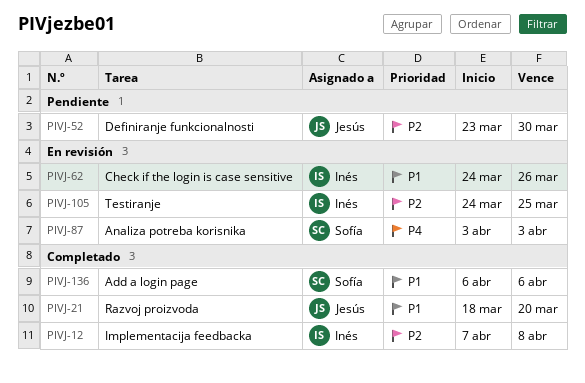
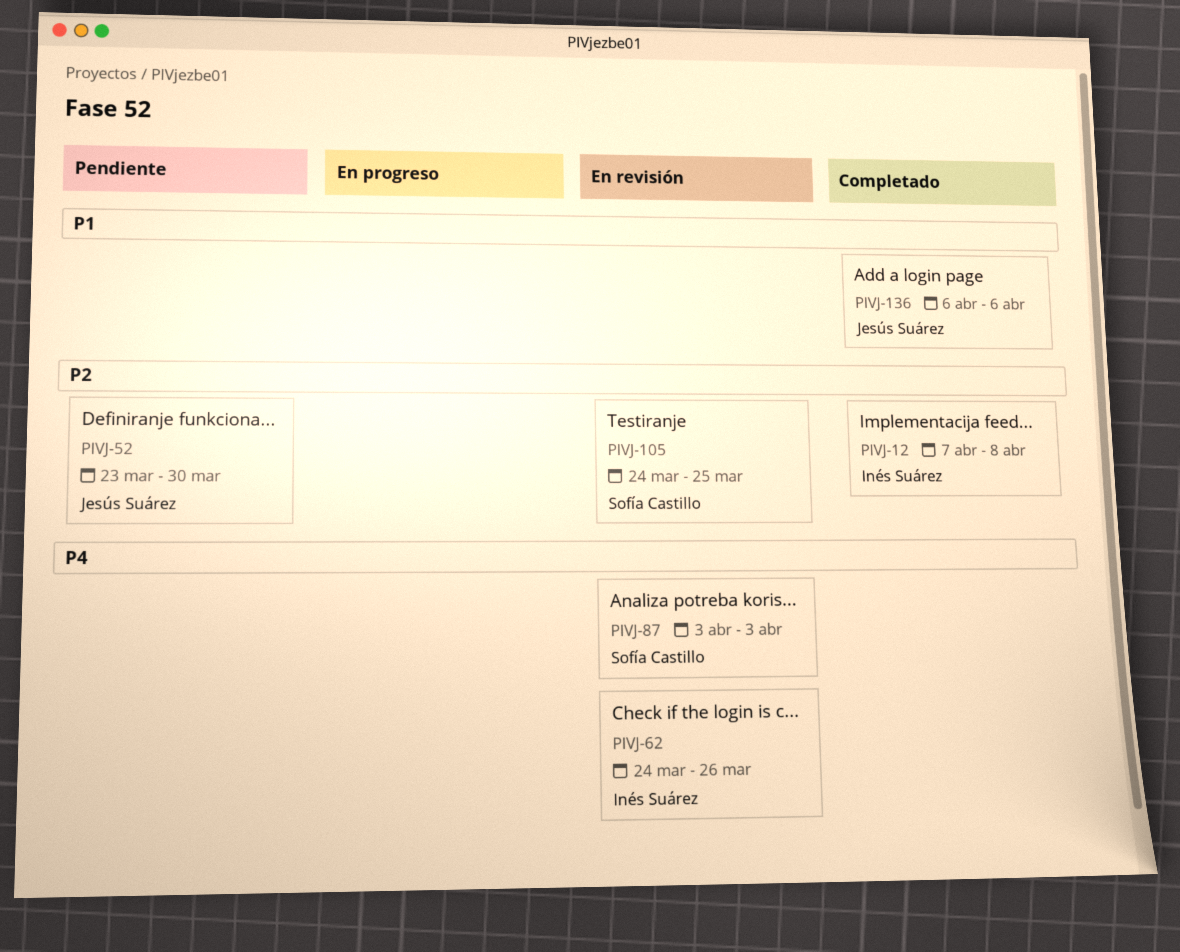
PIVJ-21: present -> none
PIVJ-62, priority: P1 -> P4
PIVJ-105, owner: Inés Suárez -> Sofía Castillo
PIVJ-136, owner: Sofía Castillo -> Jesús Suárez

